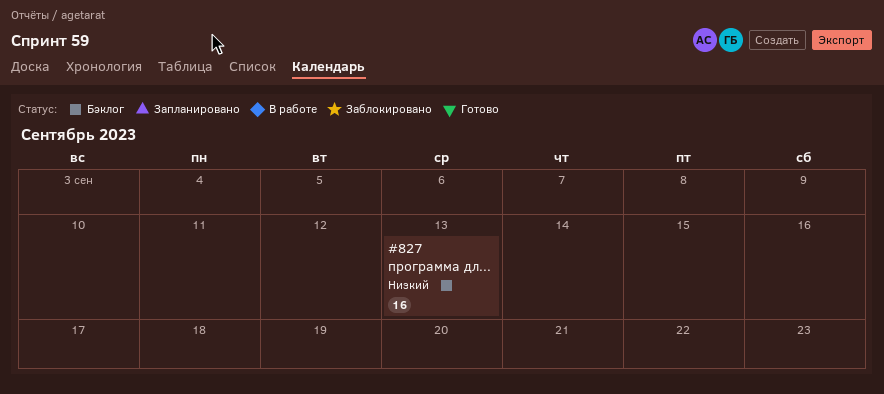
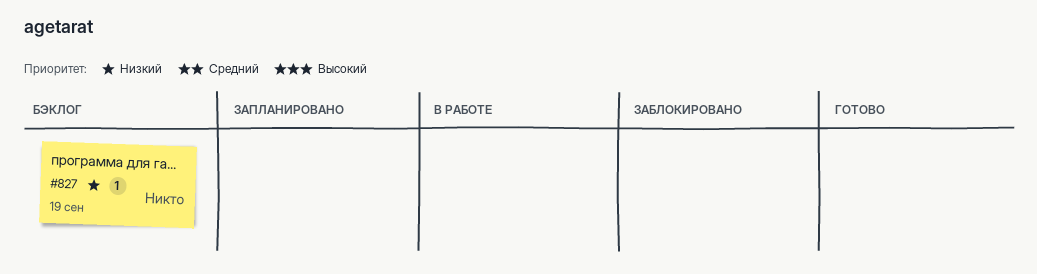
#827, estimate: 16 -> 1
#827, due: Sep 13 -> Sep 19

